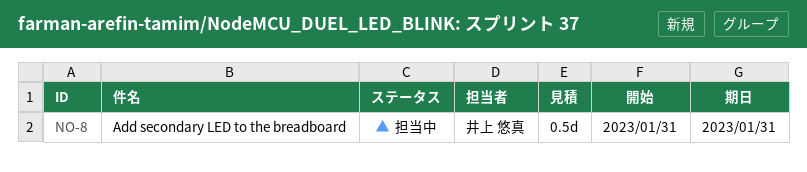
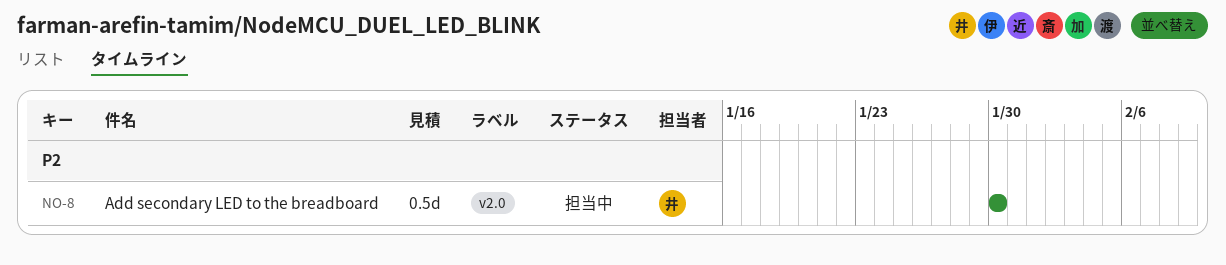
NO-8, start: Jan 31 -> Jan 30
NO-8, due: Jan 31 -> Jan 30

